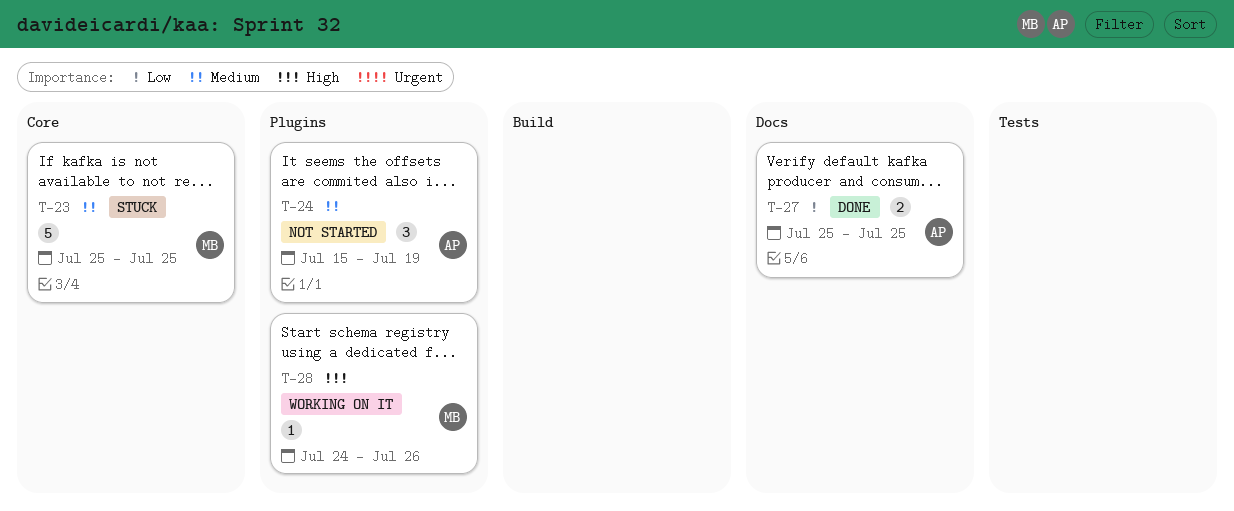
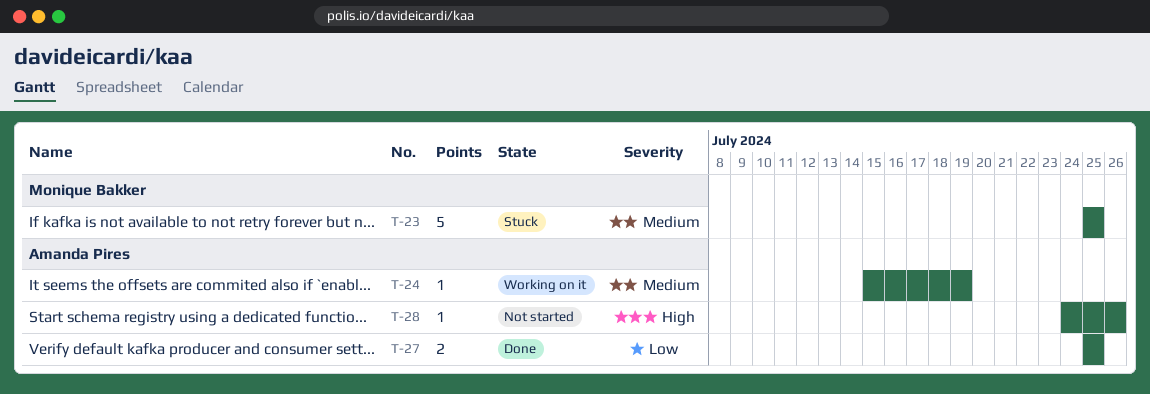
T-24, status: Not started -> Working on it
T-24, estimate: 3 -> 1
T-28, status: Working on it -> Not started
T-28, owner: Monique Bakker -> Amanda Pires

